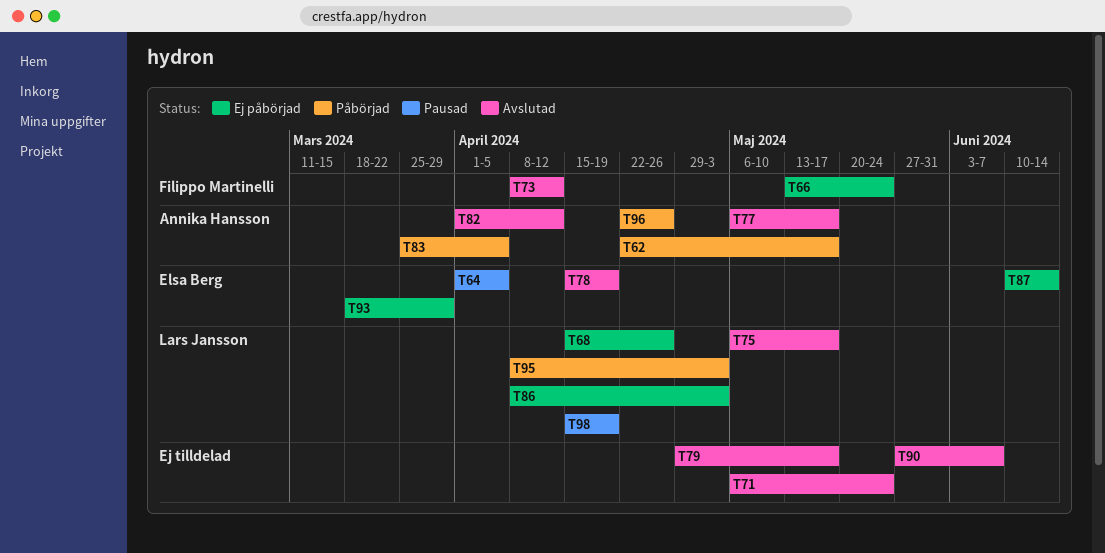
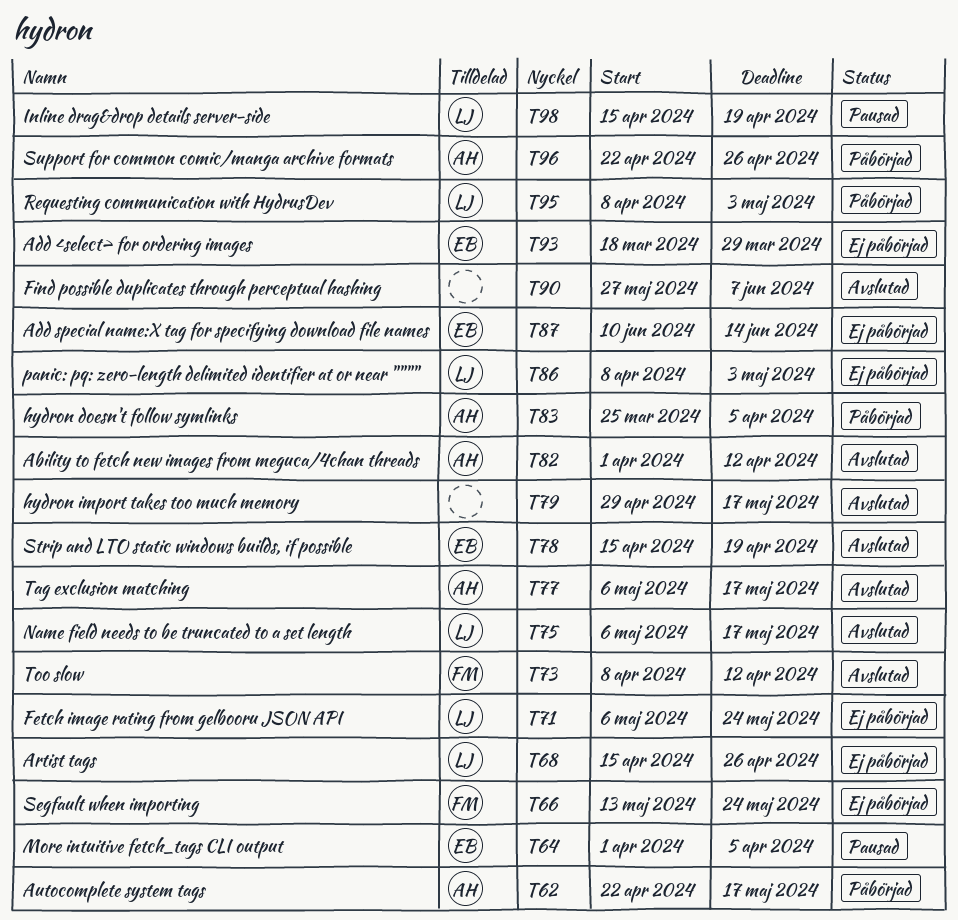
T71, status: Avslutad -> Ej påbörjad
T71, owner: none -> Lars Jansson

